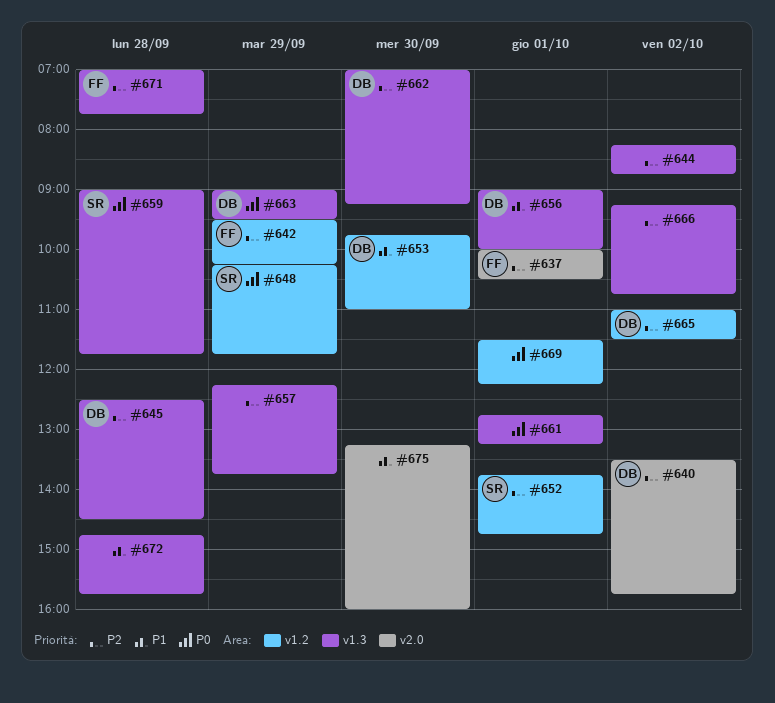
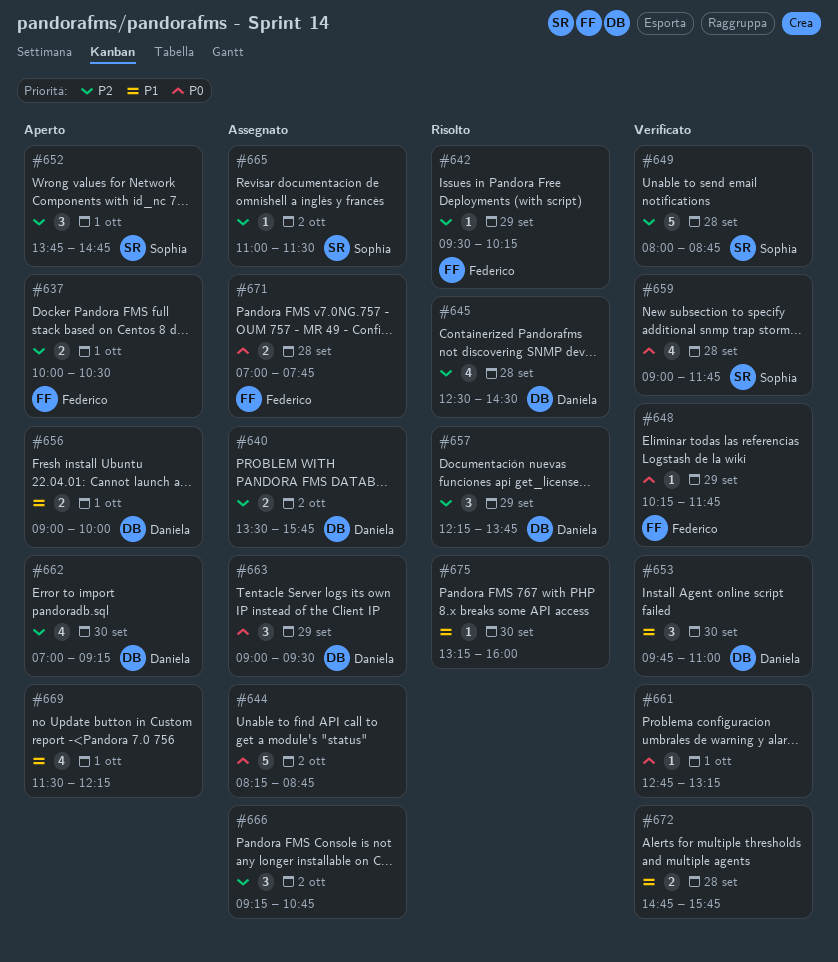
#644, priority: P2 -> P0
#648, owner: Sophia -> Federico
#649: none -> present
#657, owner: none -> Daniela
#665, owner: Daniela -> Sophia
#669, priority: P0 -> P1
#671, priority: P2 -> P0

